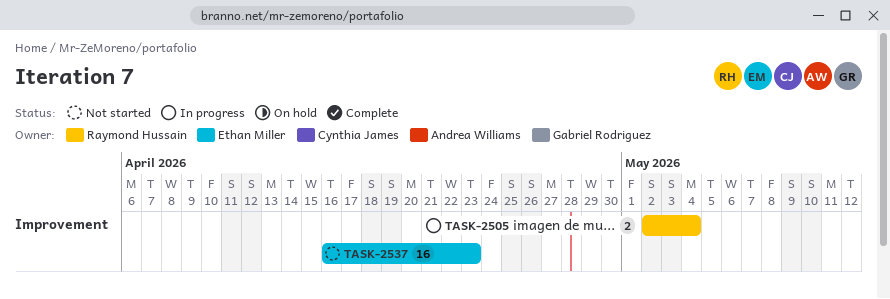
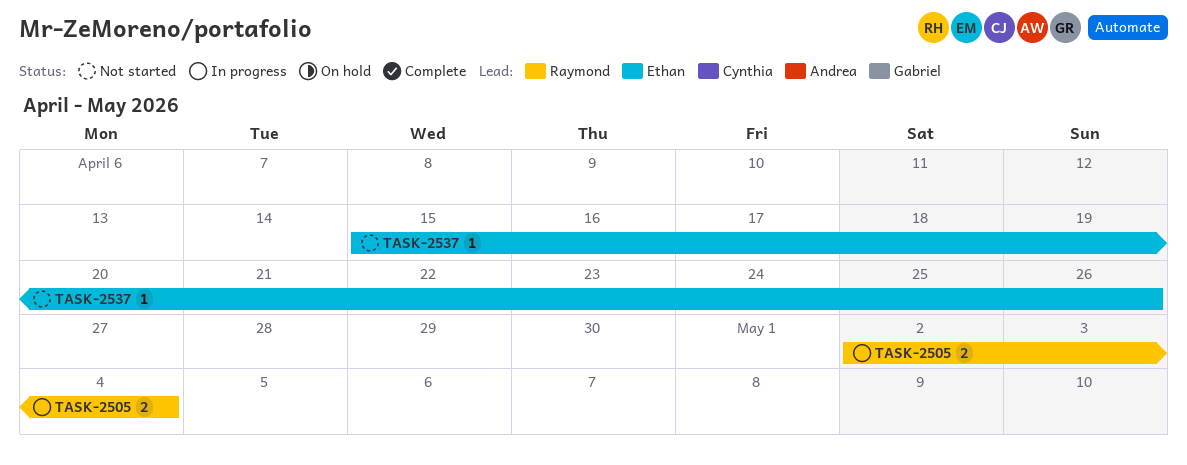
TASK-2537, estimate: 16 -> 1
TASK-2537, start: Apr 16 -> Apr 15
TASK-2537, due: Apr 23 -> Apr 26

